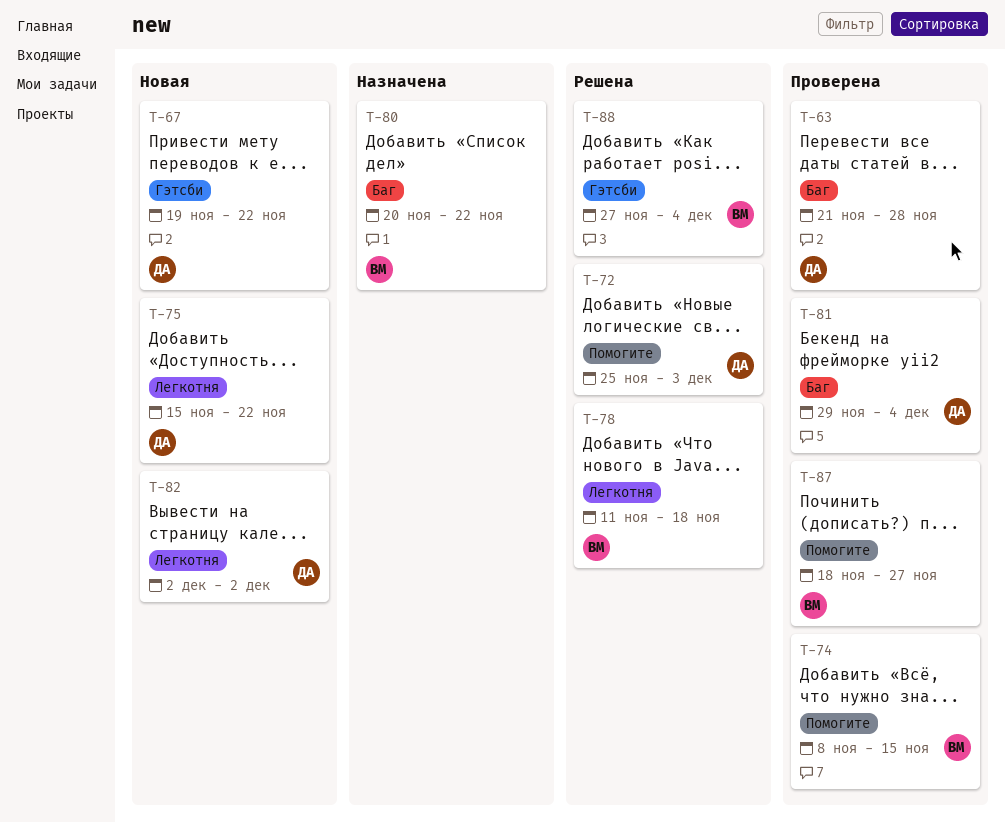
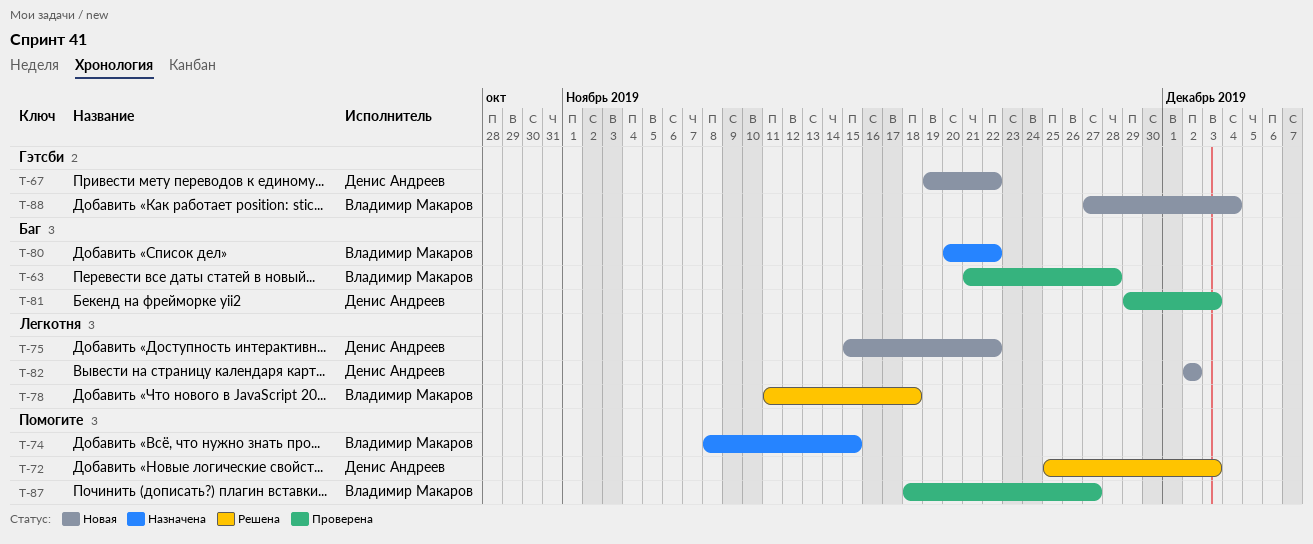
T-63, owner: Денис Андреев -> Владимир Макаров
T-74, status: Проверена -> Назначена
T-81, due: Dec 4 -> Dec 3
T-88, status: Решена -> Новая

